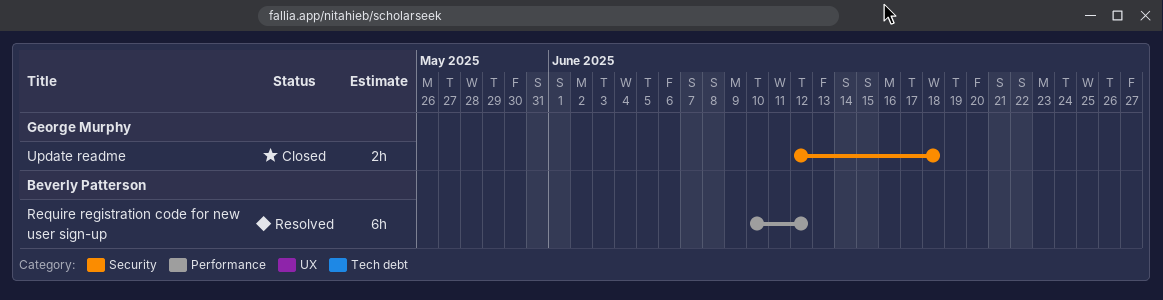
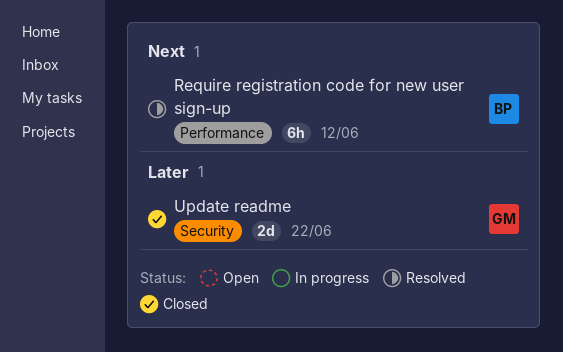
Update readme, estimate: 2h -> 2d
Update readme, due: Jun 18 -> Jun 22

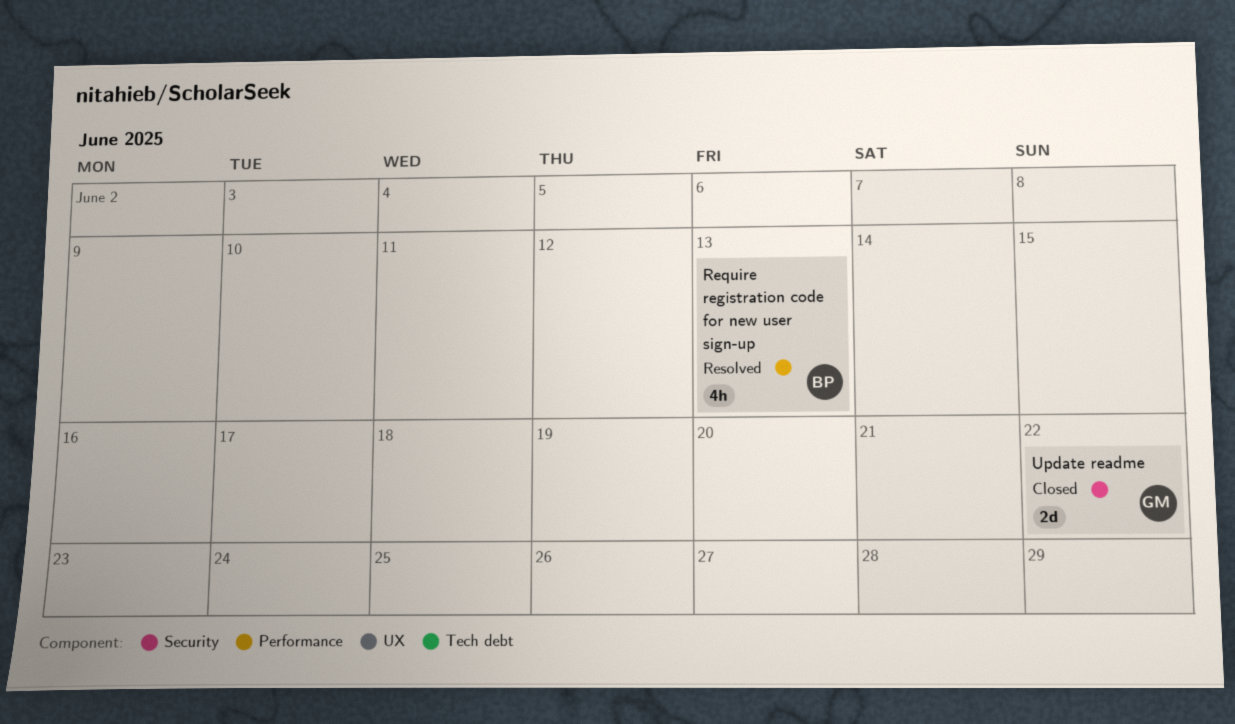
Require registration code for new user sign-up, estimate: 6h -> 4h
Require registration code for new user sign-up, due: Jun 12 -> Jun 13

